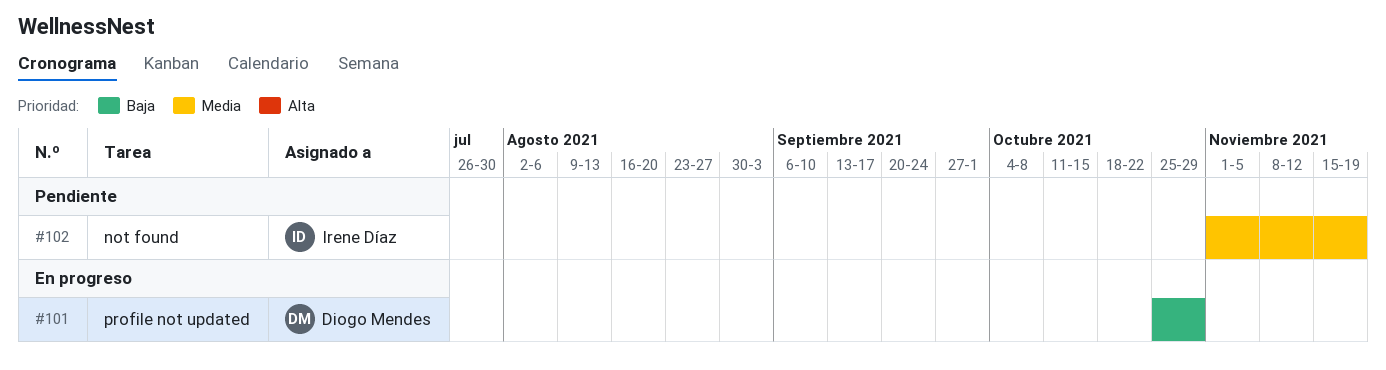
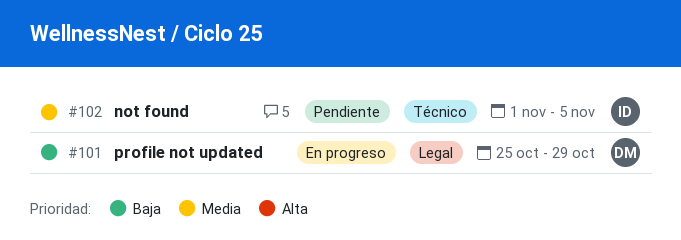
#102, due: Nov 19 -> Nov 5

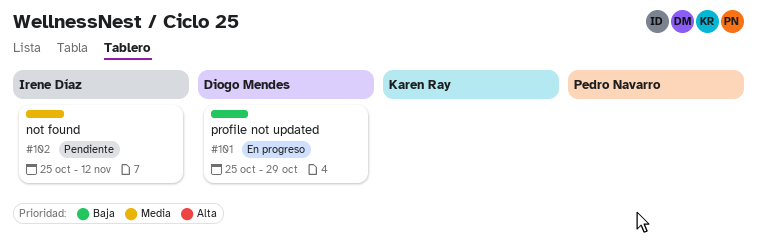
#102, start: Nov 1 -> Oct 25
#102, due: Nov 5 -> Nov 12

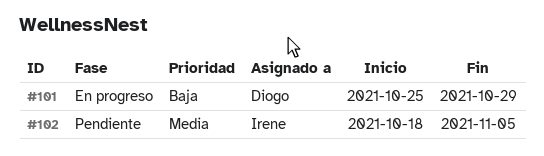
#102, start: Oct 25 -> Oct 18
#102, due: Nov 12 -> Nov 5

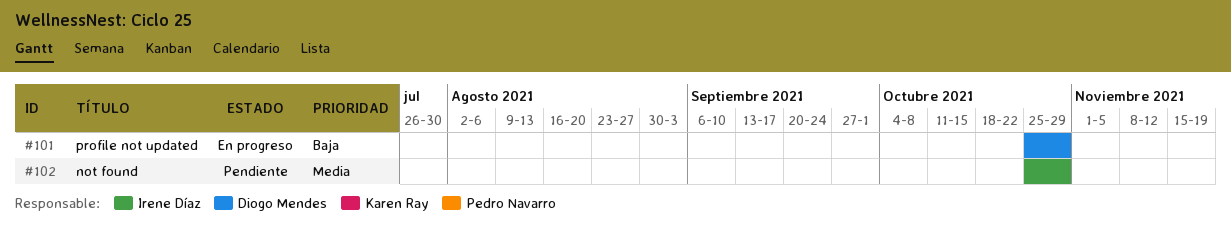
#102, start: Oct 18 -> Oct 25
#102, due: Nov 5 -> Oct 29

